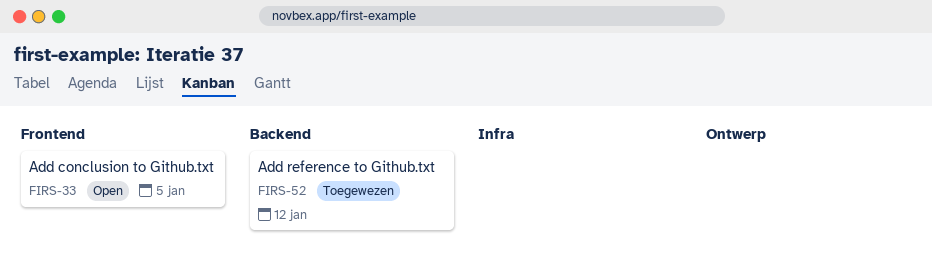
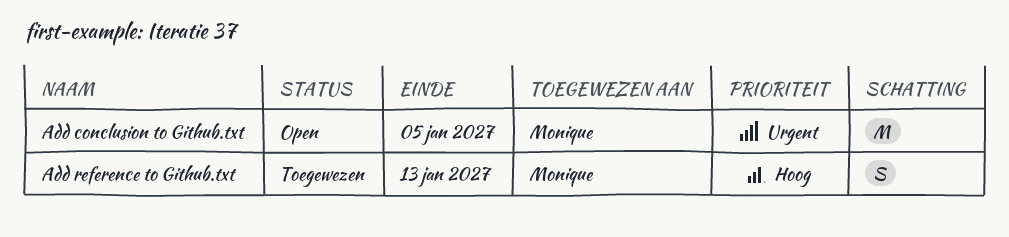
Add reference to Github.txt, due: Jan 12 -> Jan 13

